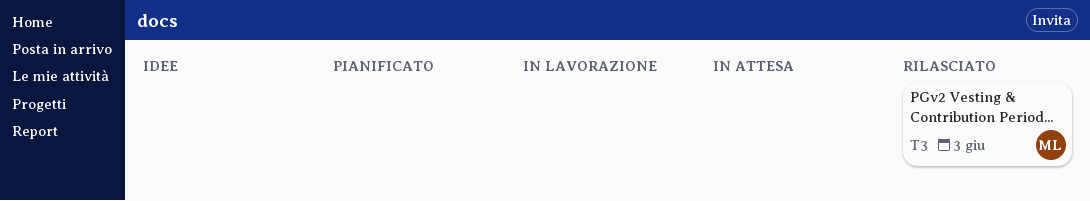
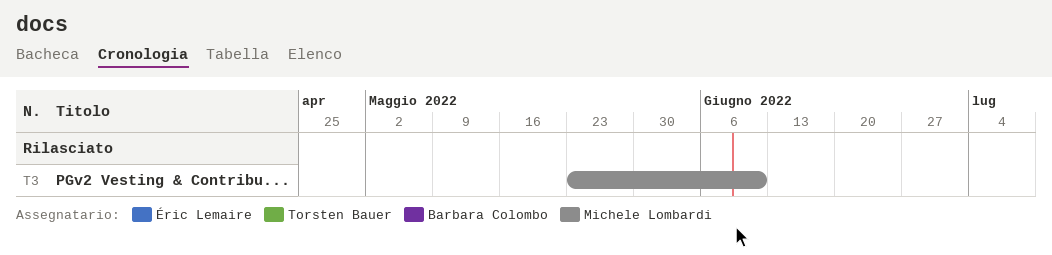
T3, due: Jun 3 -> Jun 10

